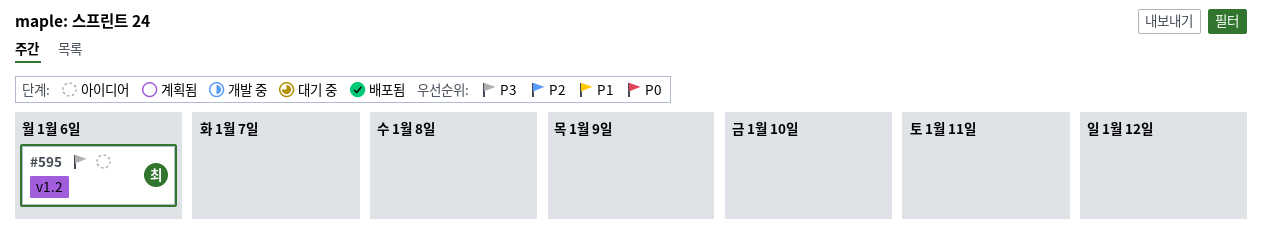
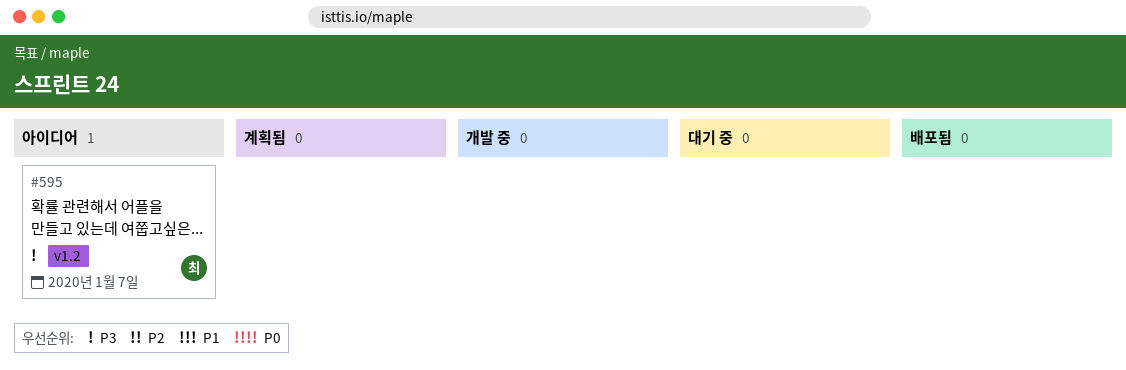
#595, due: Jan 6 -> Jan 7

